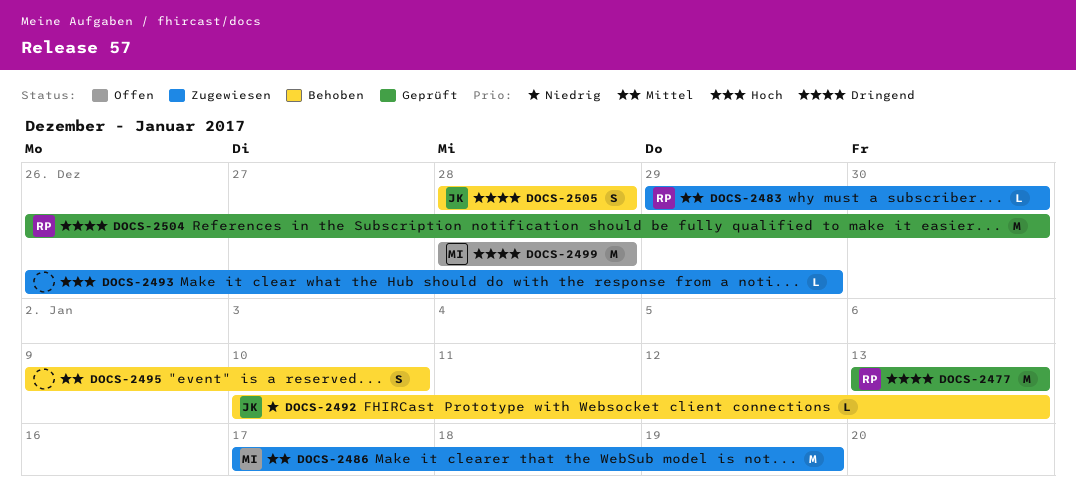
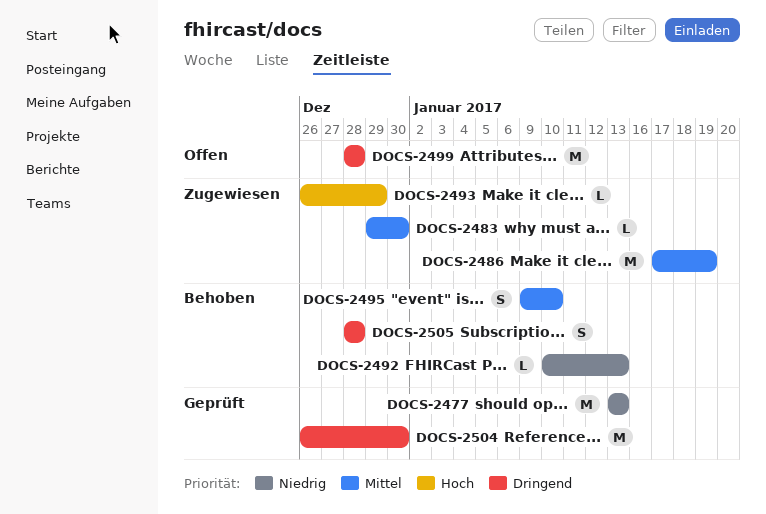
DOCS-2477, priority: Dringend -> Niedrig

